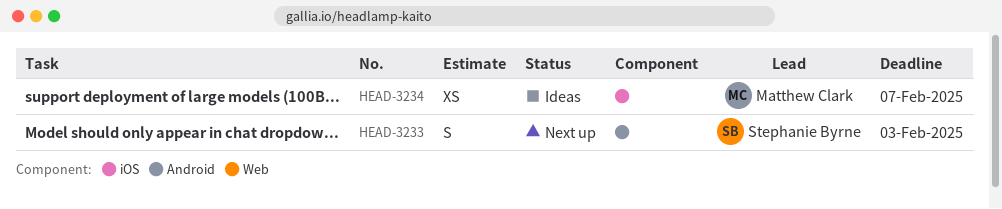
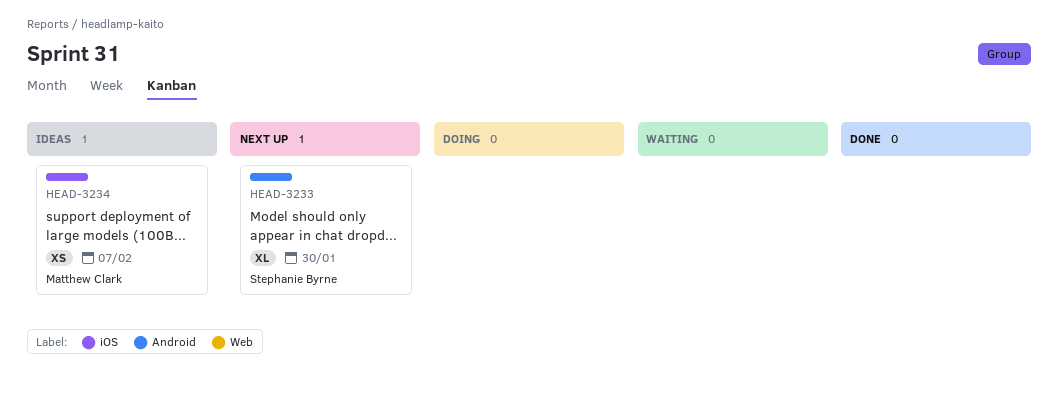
HEAD-3233, estimate: S -> XL
HEAD-3233, due: Feb 3 -> Jan 30

